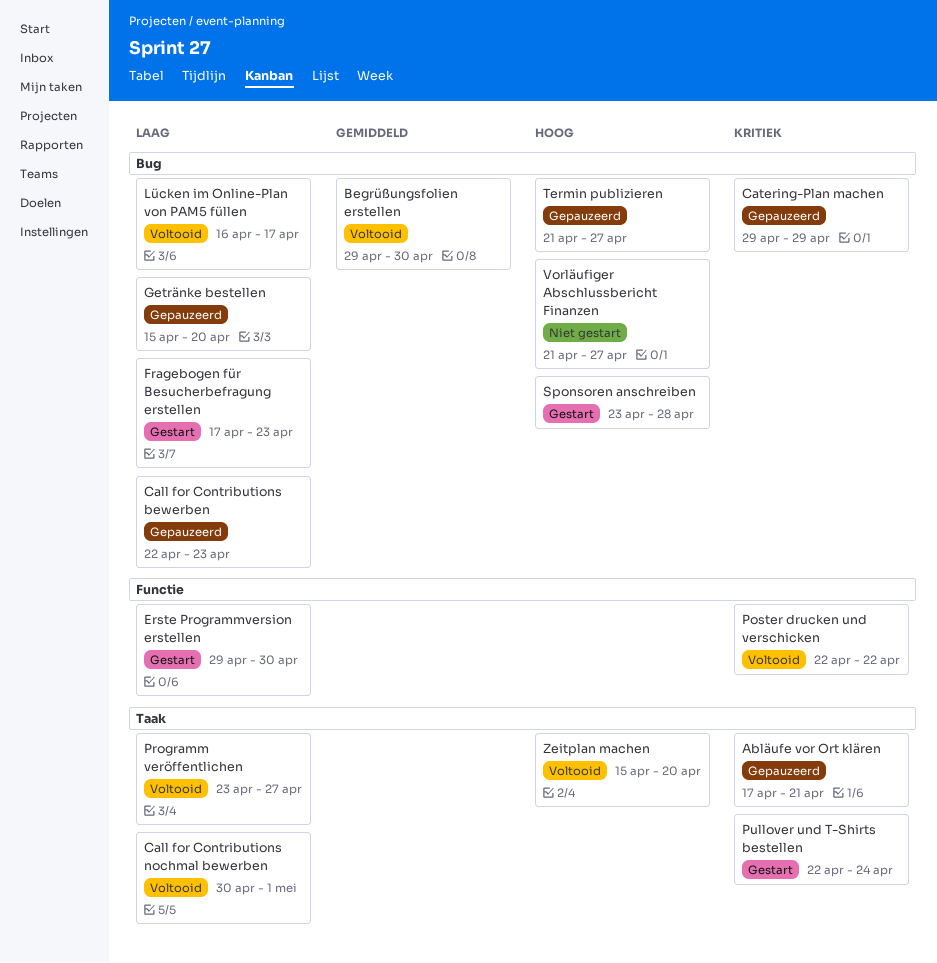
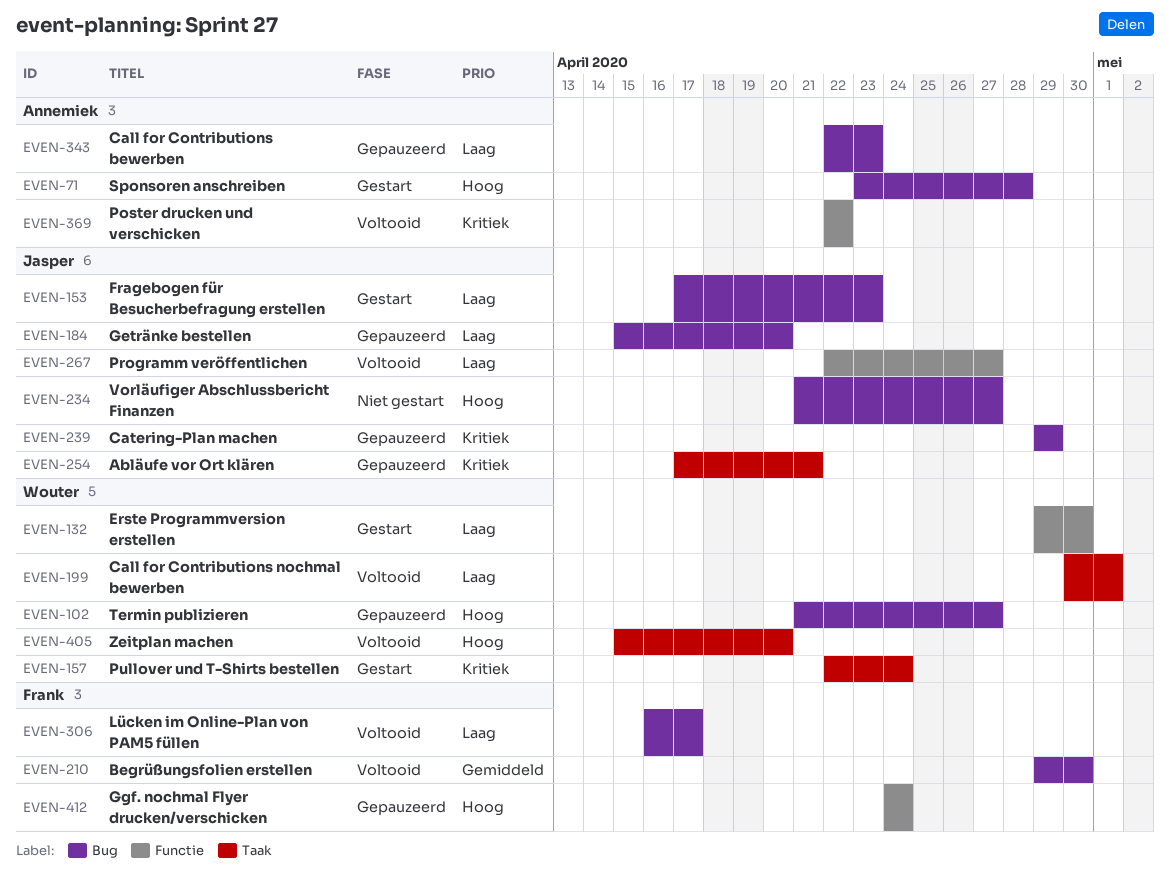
Ggf. nochmal Flyer drucken/verschicken: none -> present
Programm veröffentlichen, label: Taak -> Functie
Programm veröffentlichen, start: Apr 23 -> Apr 22

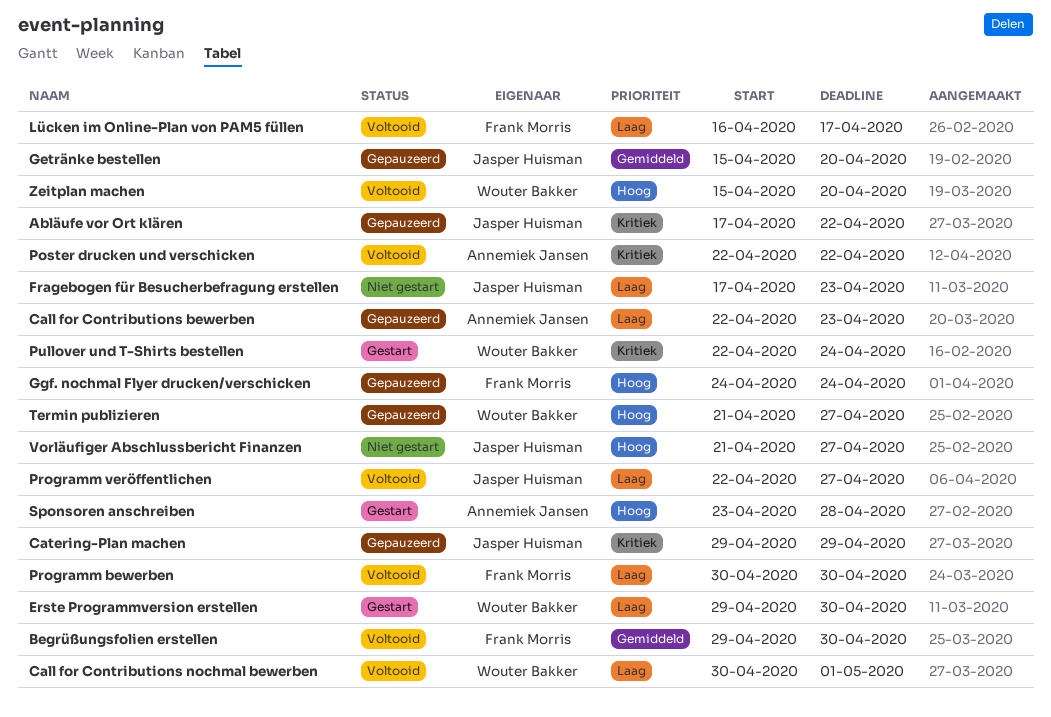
Abläufe vor Ort klären, due: Apr 21 -> Apr 22
Fragebogen für Besucherbefragung erstellen, status: Gestart -> Niet gestart
Getränke bestellen, priority: Laag -> Gemiddeld
Programm bewerben: none -> present

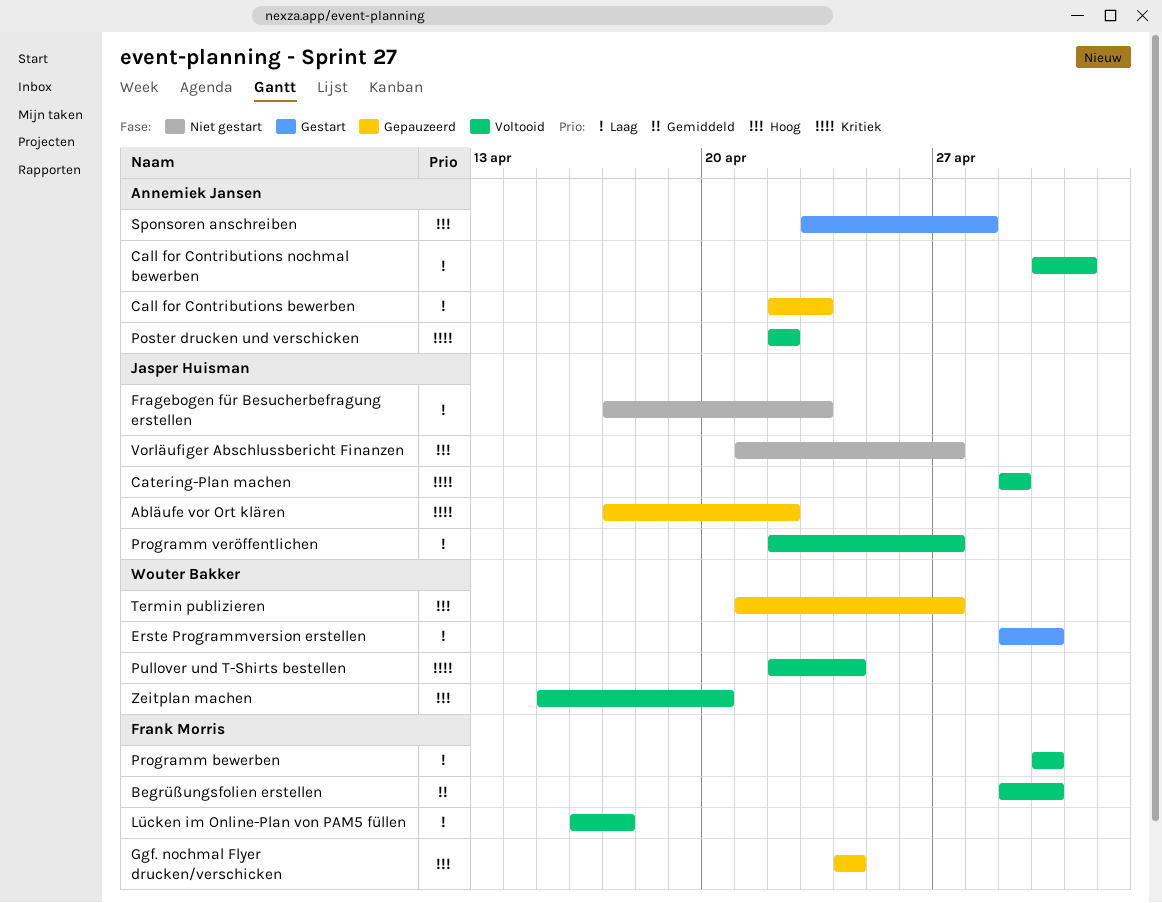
Call for Contributions nochmal bewerben, owner: Wouter Bakker -> Annemiek Jansen
Catering-Plan machen, status: Gepauzeerd -> Voltooid
Getränke bestellen: present -> none
Pullover und T-Shirts bestellen, status: Gestart -> Voltooid

